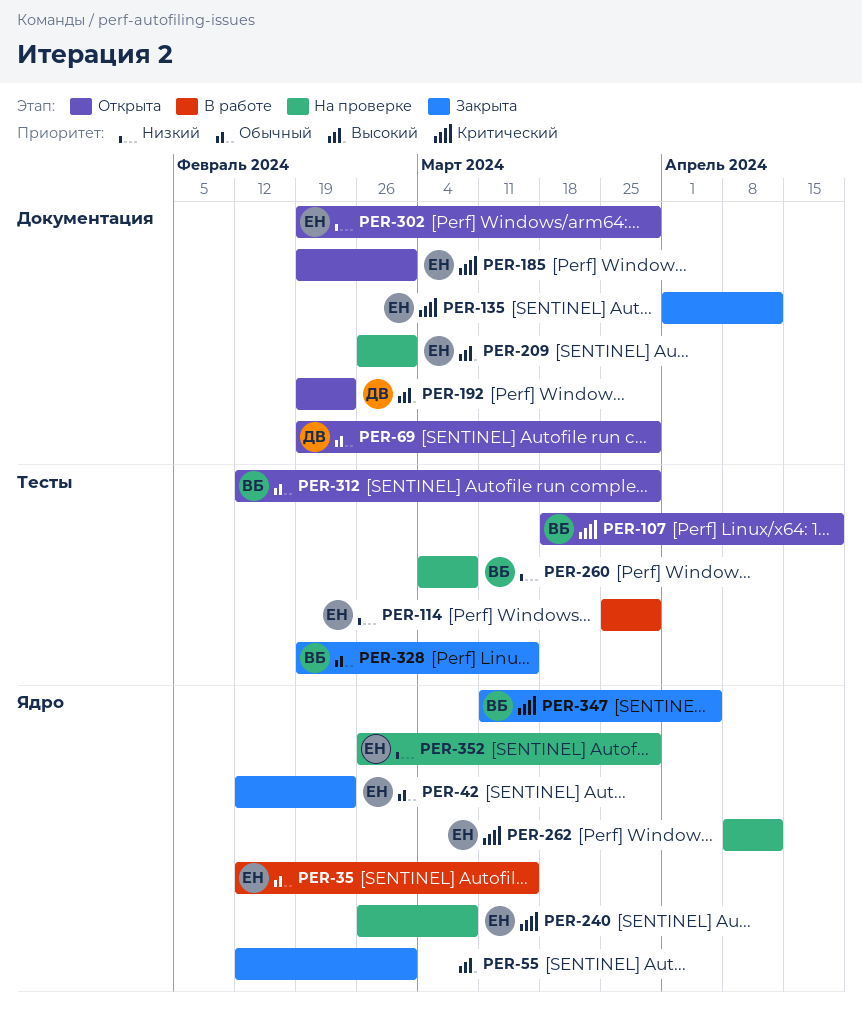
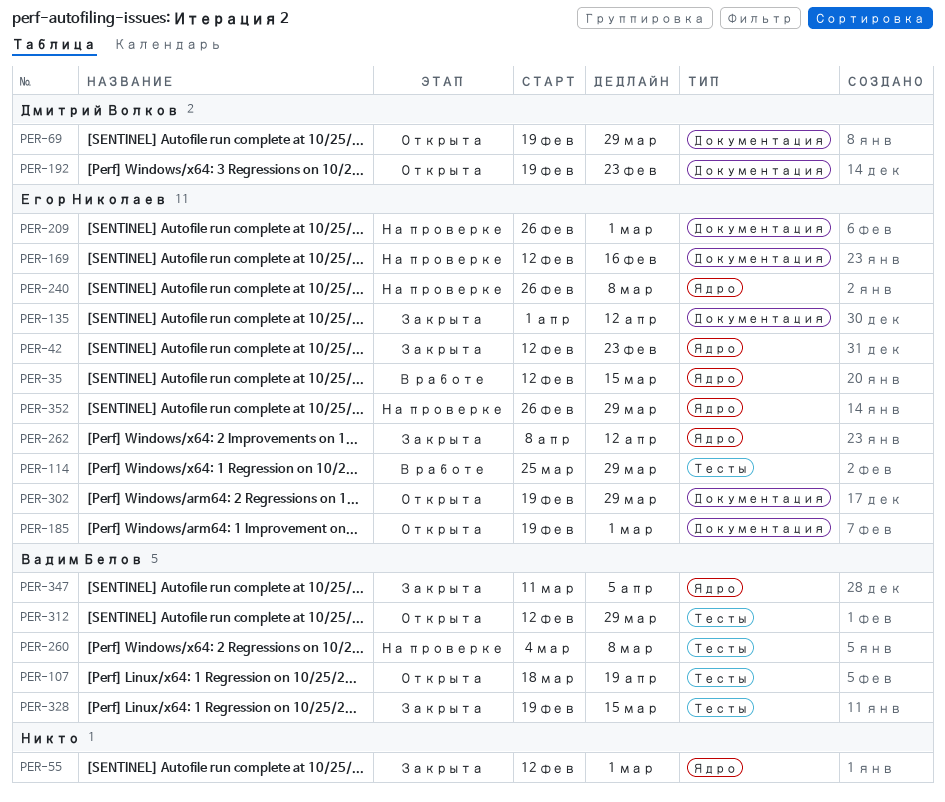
PER-169: none -> present
PER-262, status: На проверке -> Закрыта

